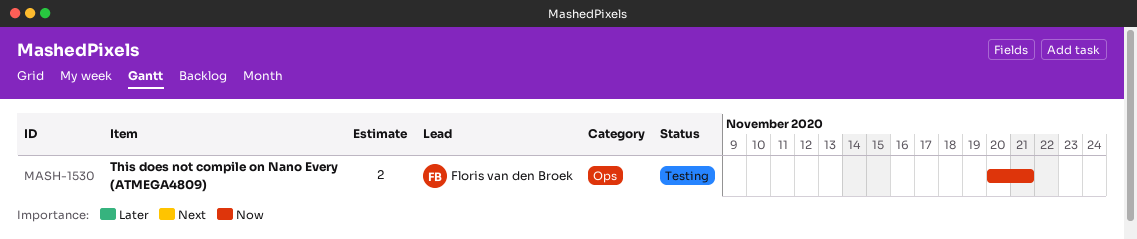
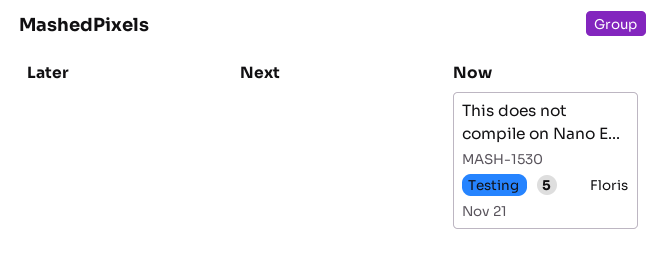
MASH-1530, estimate: 2 -> 5

